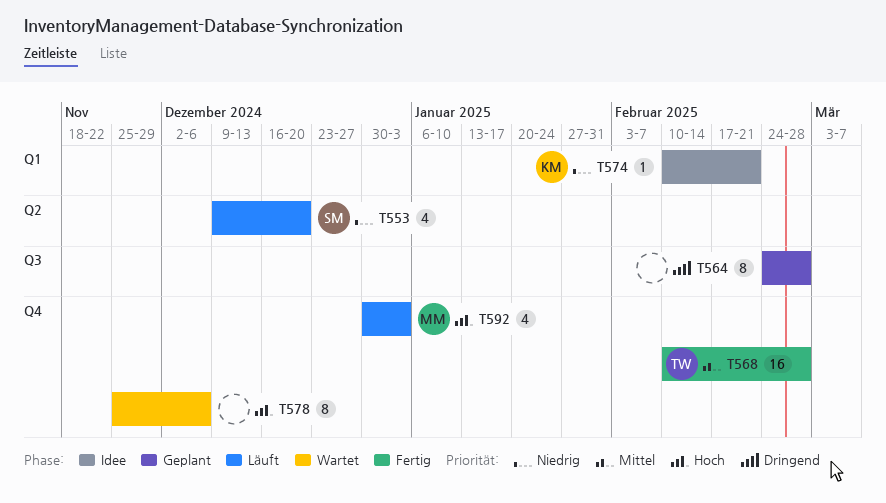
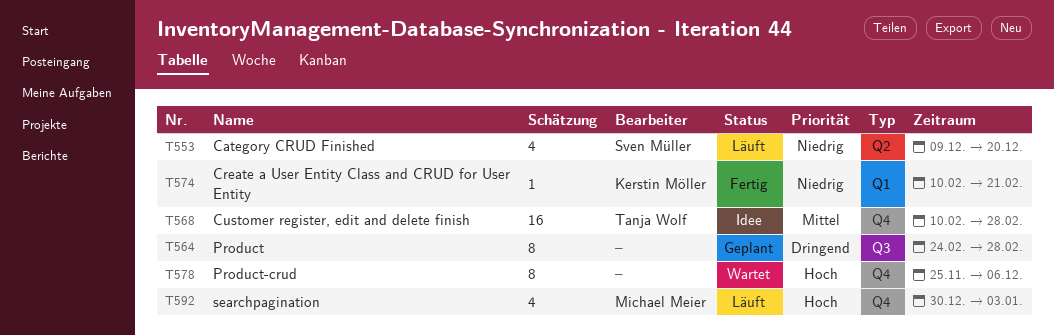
T568, status: Fertig -> Idee
T574, status: Idee -> Fertig

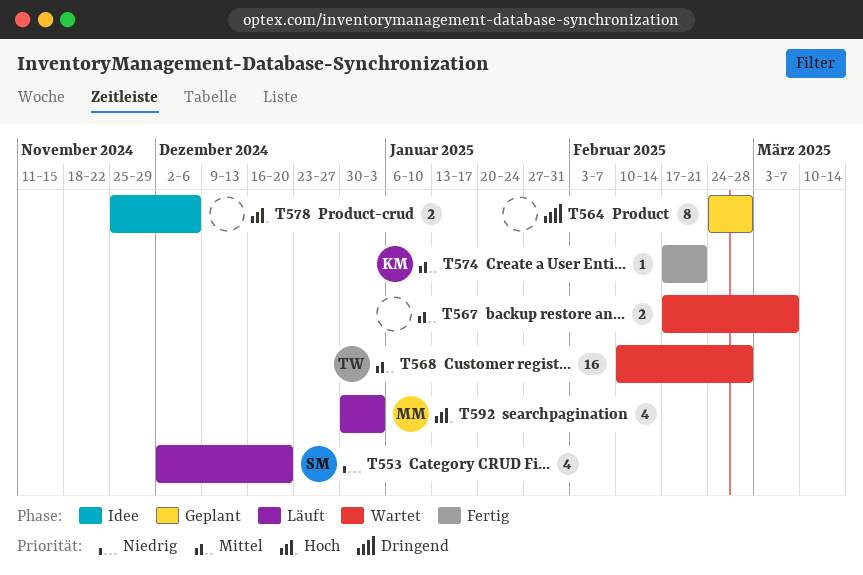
T553, start: Dec 9 -> Dec 2
T567: none -> present
T568, status: Idee -> Wartet
T574, priority: Niedrig -> Mittel
T574, start: Feb 10 -> Feb 17
T578, status: Wartet -> Idee
T578, estimate: 8 -> 2

